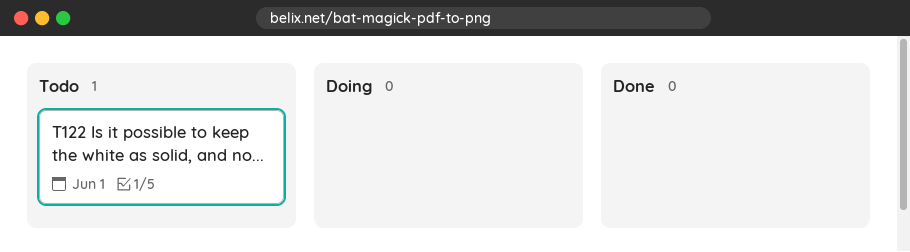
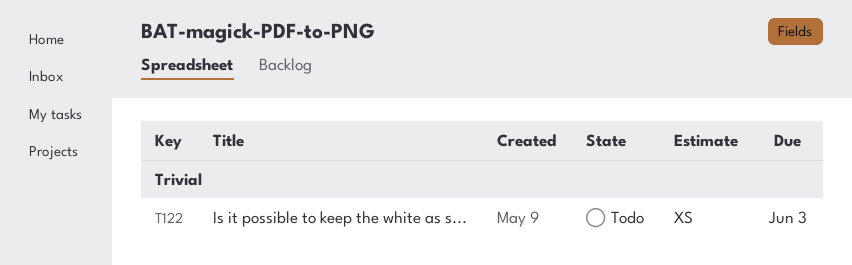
T122, due: Jun 1 -> Jun 3

